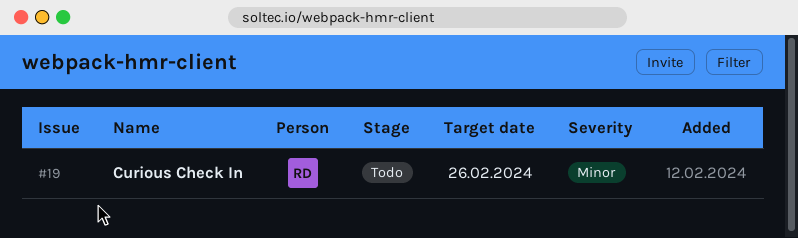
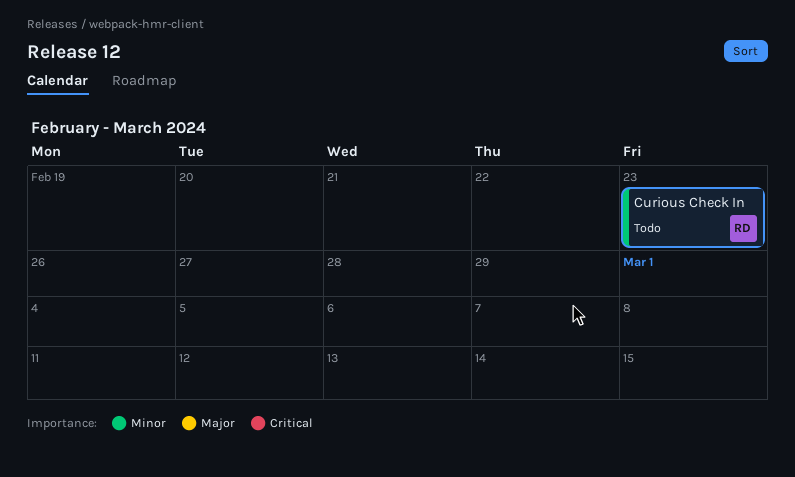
Curious Check In, due: Feb 26 -> Feb 23

